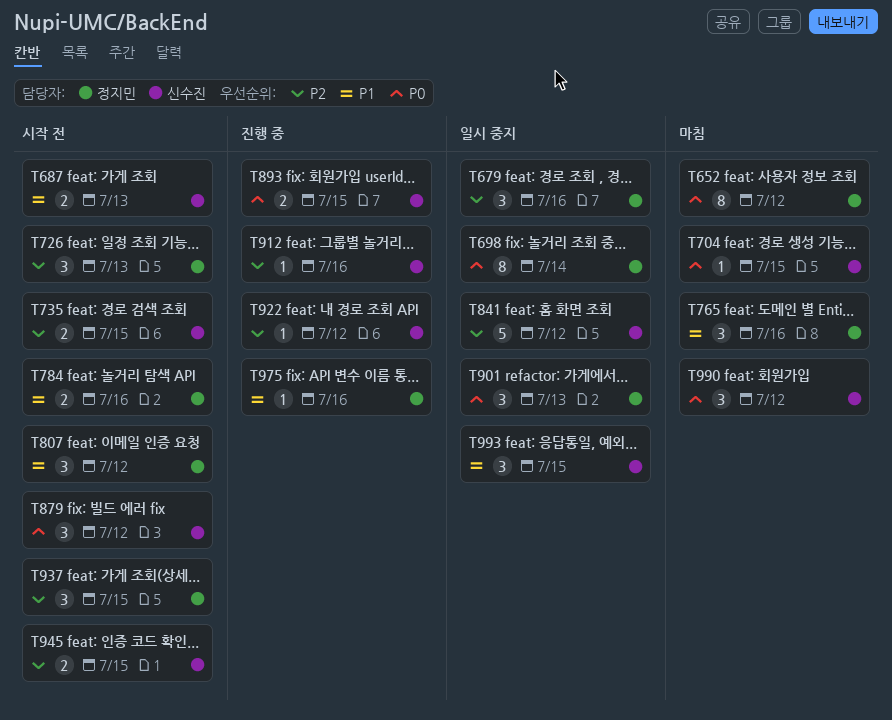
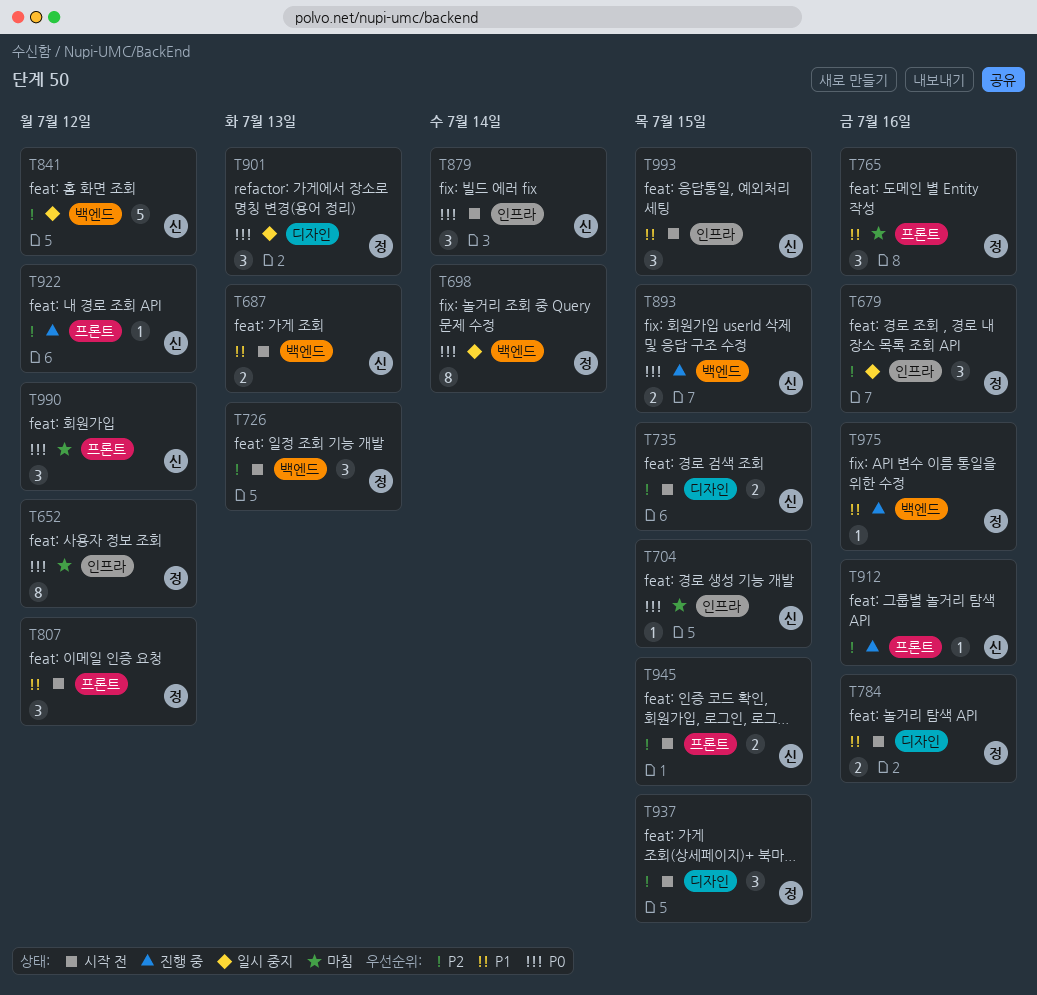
T879, due: Jul 12 -> Jul 14
T993, status: 일시 중지 -> 시작 전

